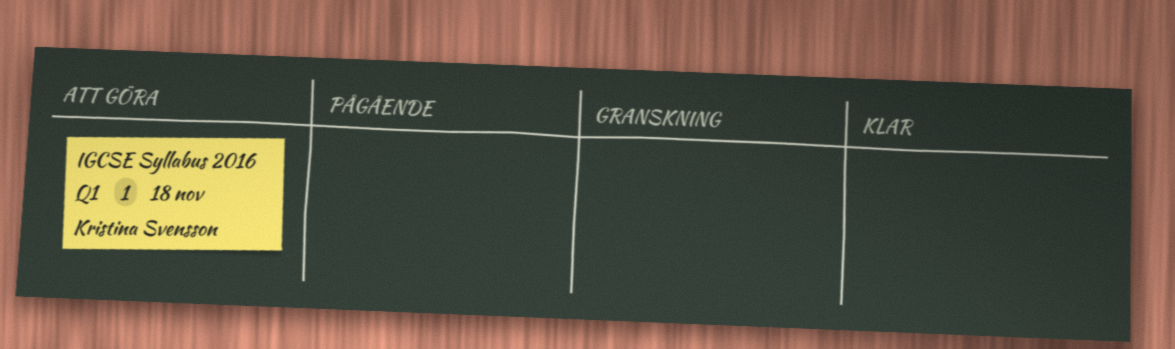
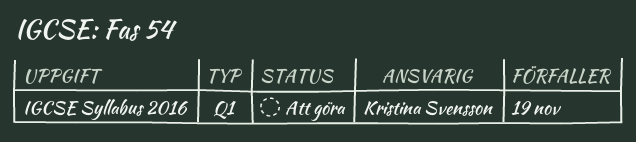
IGCSE Syllabus 2016, due: Nov 18 -> Nov 19

